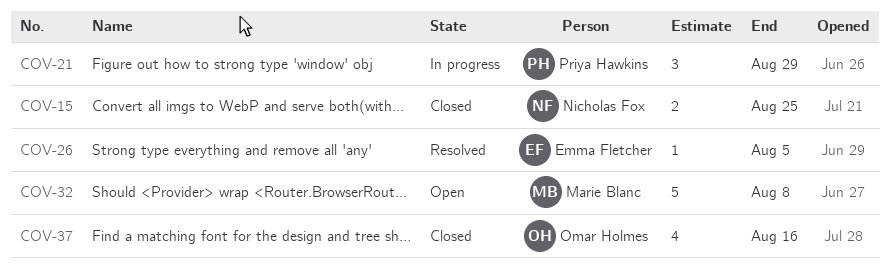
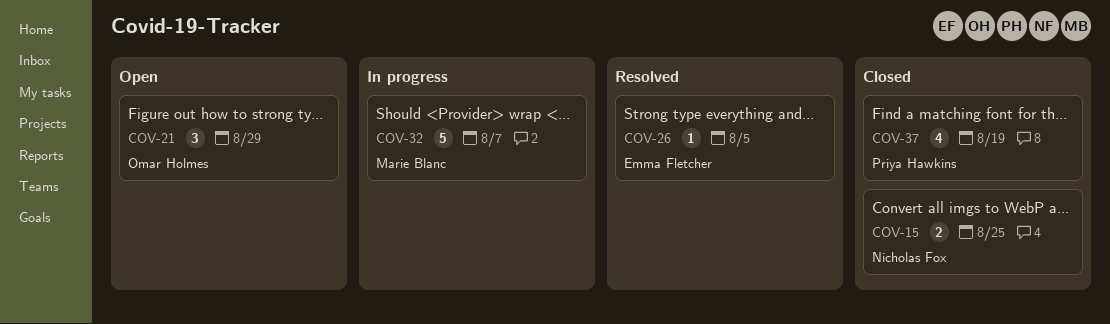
COV-21, status: In progress -> Open
COV-21, owner: Priya Hawkins -> Omar Holmes
COV-32, status: Open -> In progress
COV-32, due: Aug 8 -> Aug 7
COV-37, owner: Omar Holmes -> Priya Hawkins
COV-37, due: Aug 16 -> Aug 19

